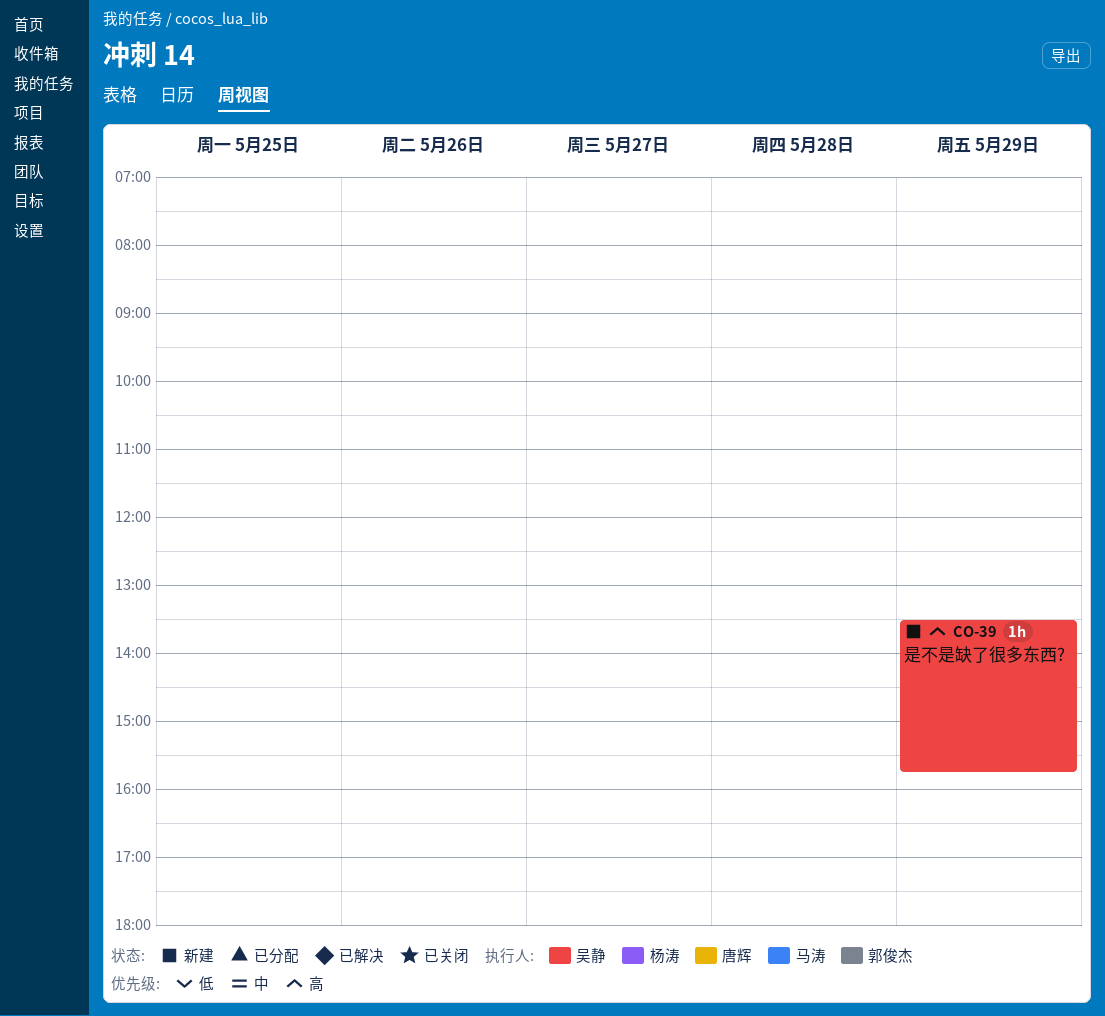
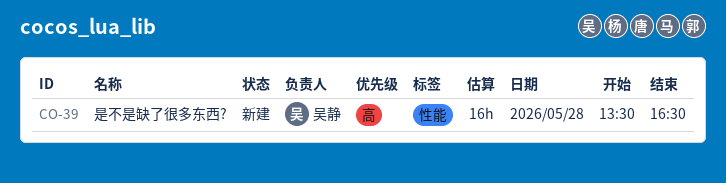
CO-39, estimate: 1h -> 16h
CO-39, day: May 29 -> May 28
CO-39, ends: 15:45 -> 16:30

